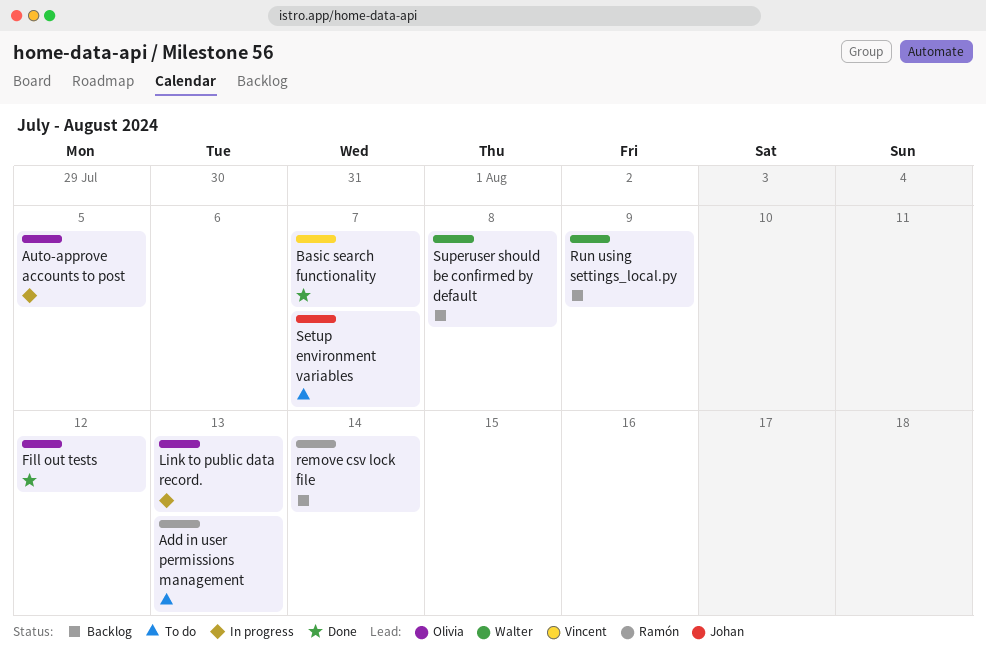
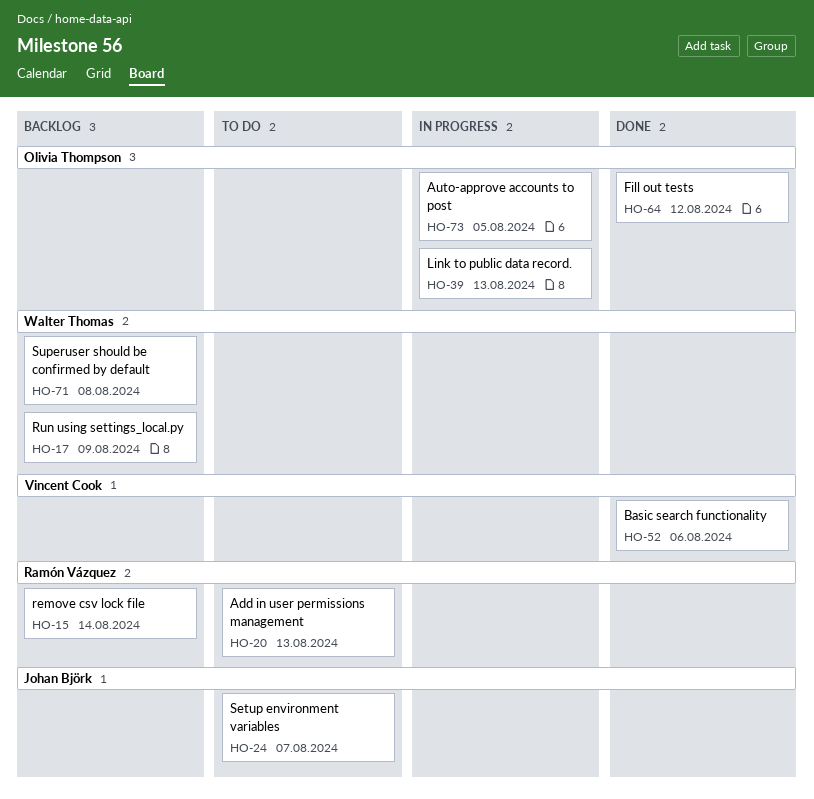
Basic search functionality, due: Aug 7 -> Aug 6

